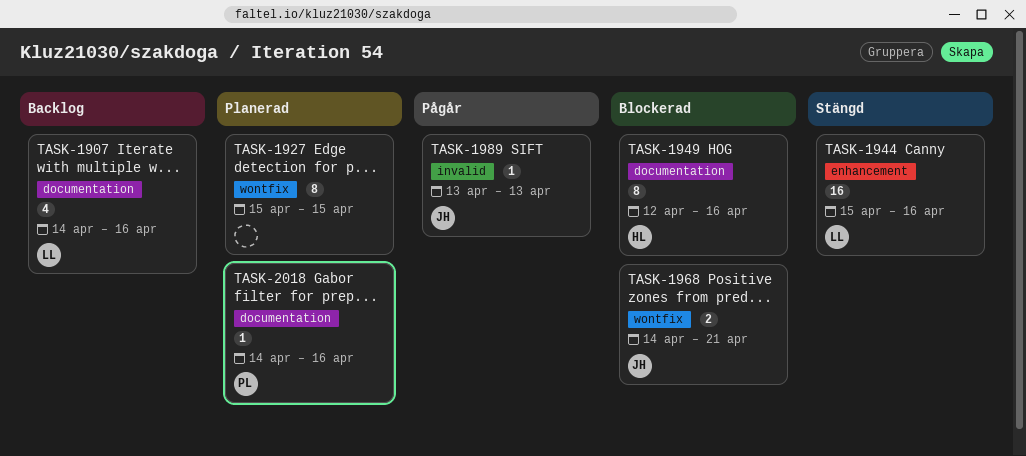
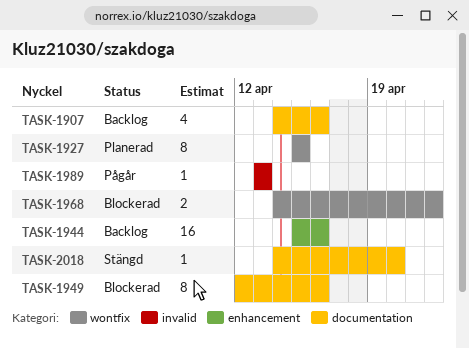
TASK-1944, status: Stängd -> Backlog
TASK-1968, due: Apr 21 -> Apr 22
TASK-2018, status: Planerad -> Stängd
TASK-2018, due: Apr 16 -> Apr 20

